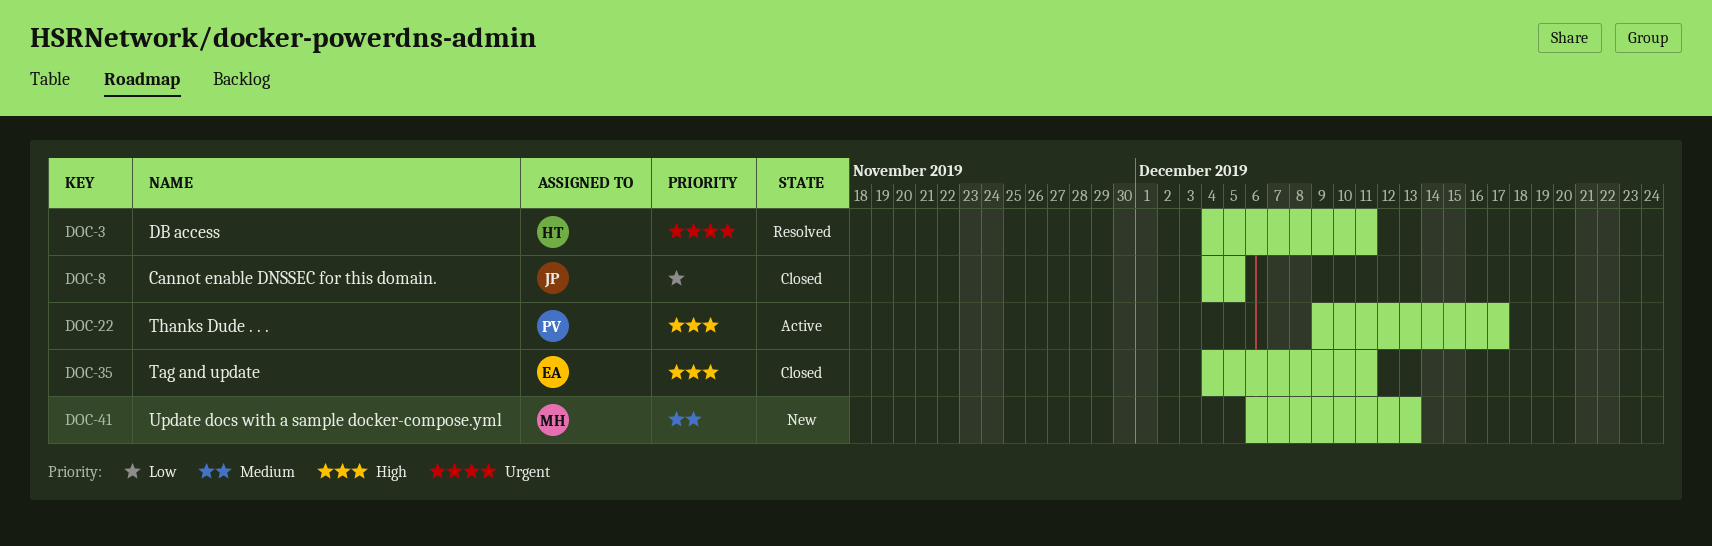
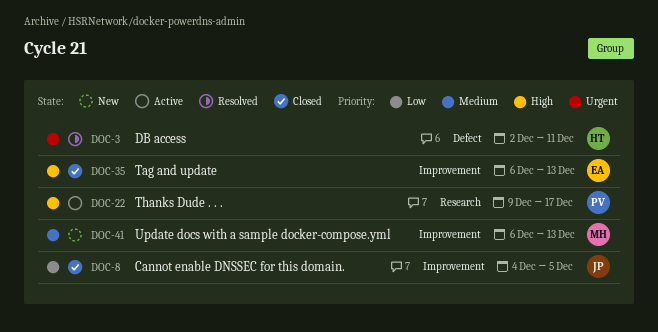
DOC-3, start: Dec 4 -> Dec 2
DOC-35, start: Dec 4 -> Dec 6
DOC-35, due: Dec 11 -> Dec 13

